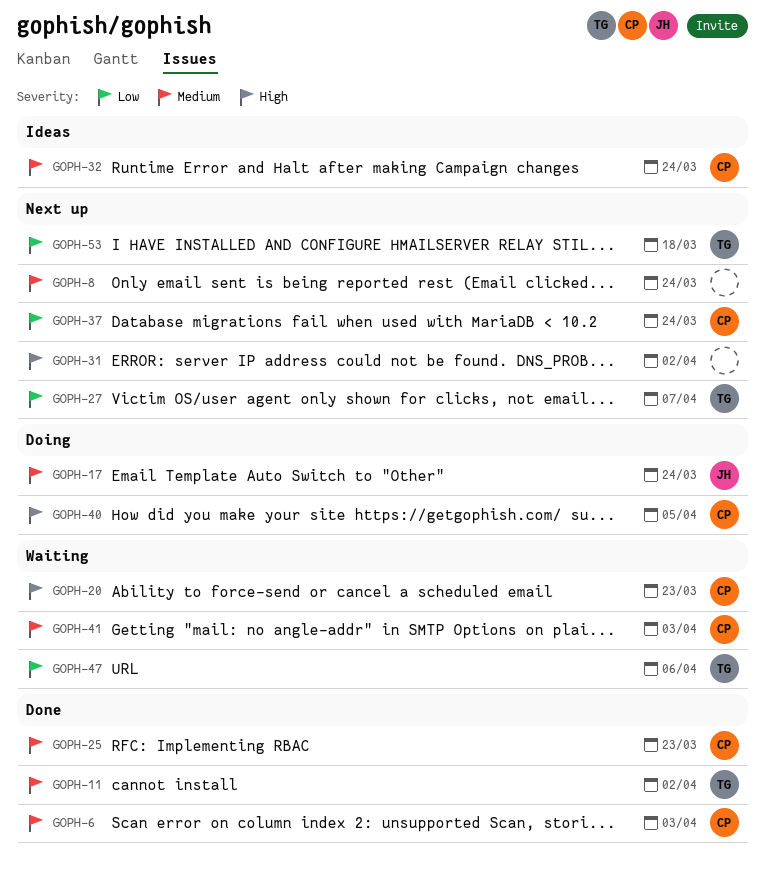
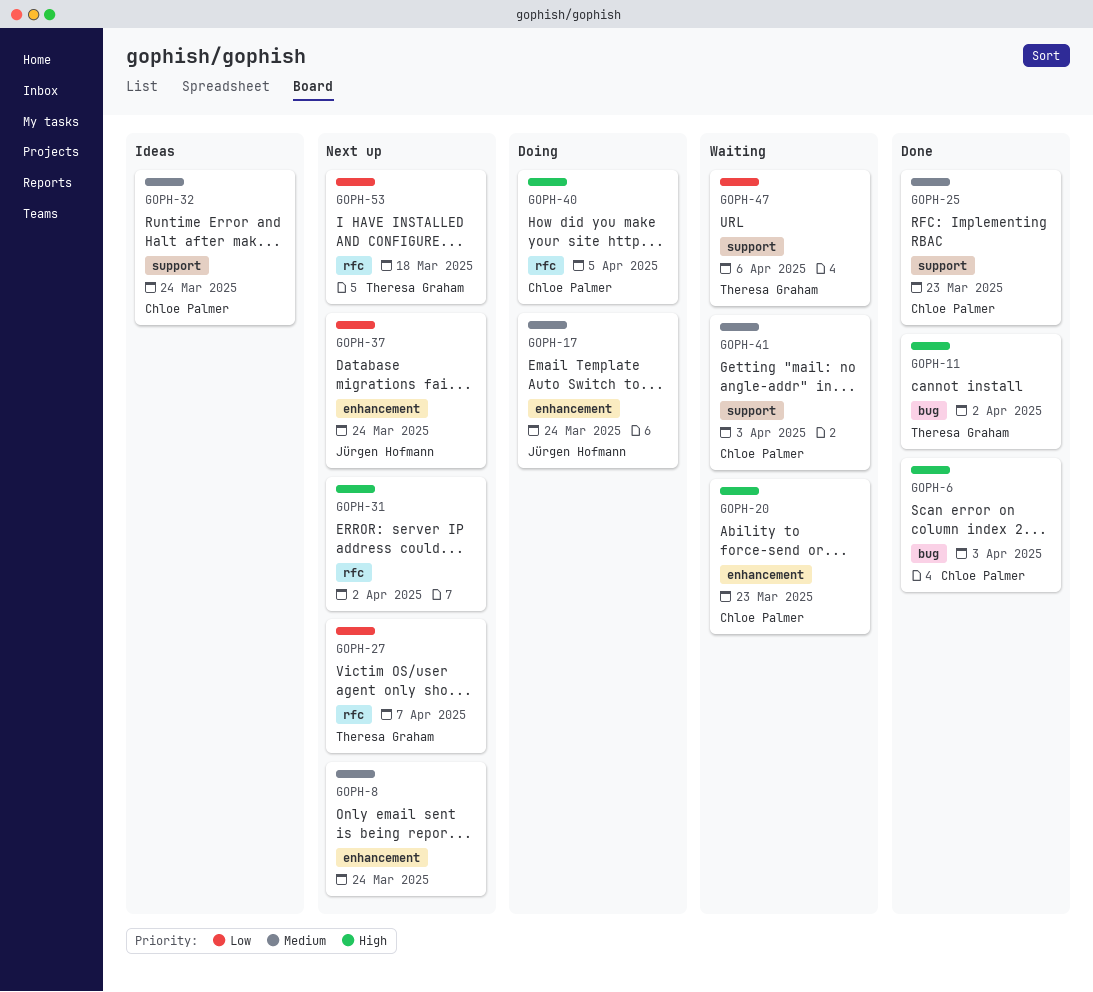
GOPH-6, priority: Medium -> High
GOPH-11, priority: Medium -> High
GOPH-37, owner: Chloe Palmer -> Jürgen Hofmann

